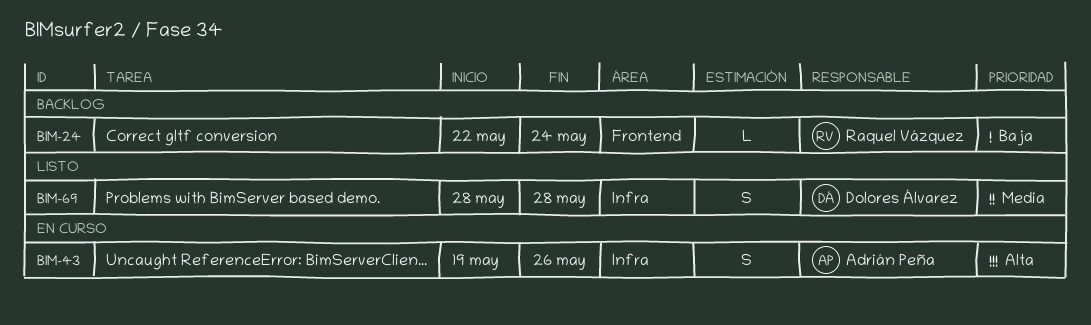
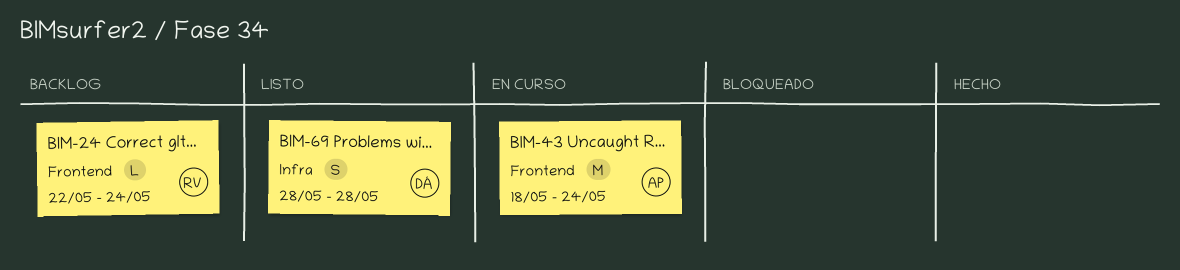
BIM-43, label: Infra -> Frontend
BIM-43, estimate: S -> M
BIM-43, start: May 19 -> May 18
BIM-43, due: May 26 -> May 24

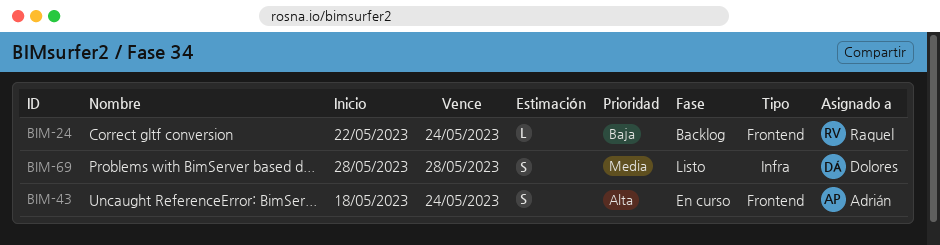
BIM-43, estimate: M -> S

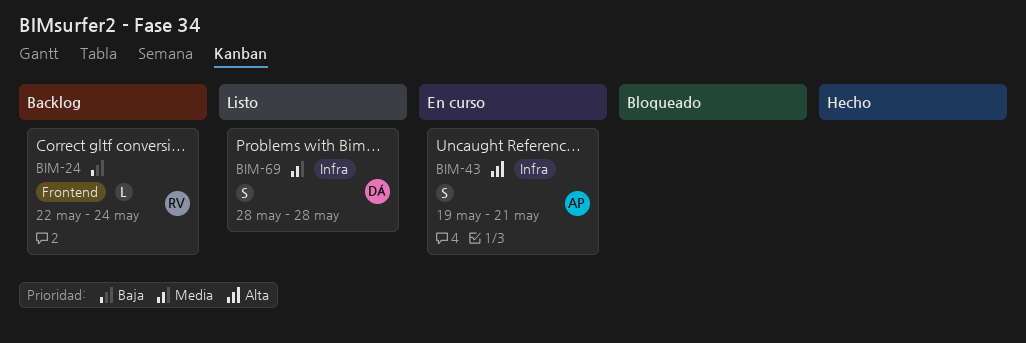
BIM-43, label: Frontend -> Infra
BIM-43, start: May 18 -> May 19
BIM-43, due: May 24 -> May 21

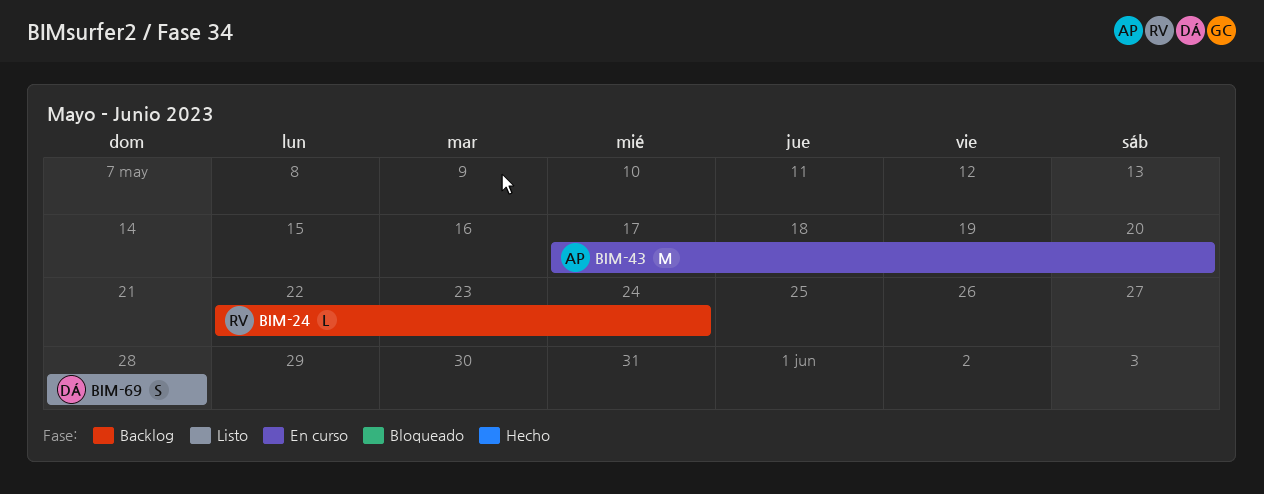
BIM-43, estimate: S -> M
BIM-43, start: May 19 -> May 17
BIM-43, due: May 21 -> May 20

